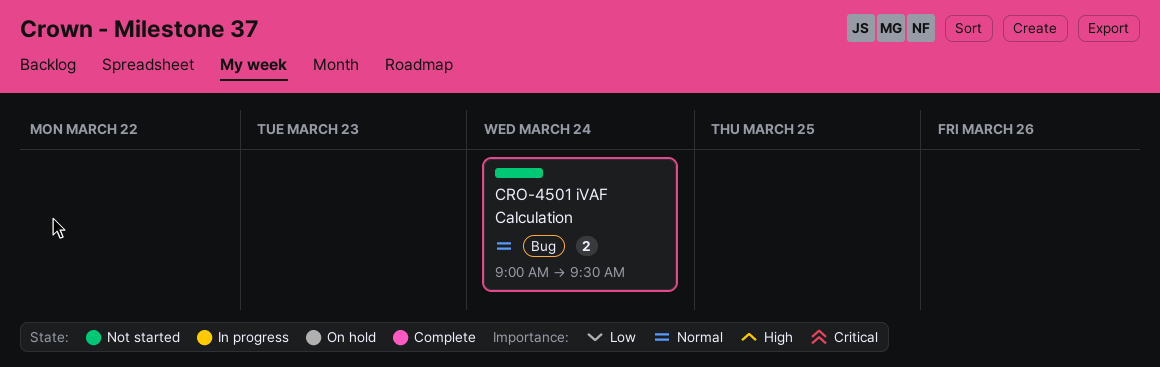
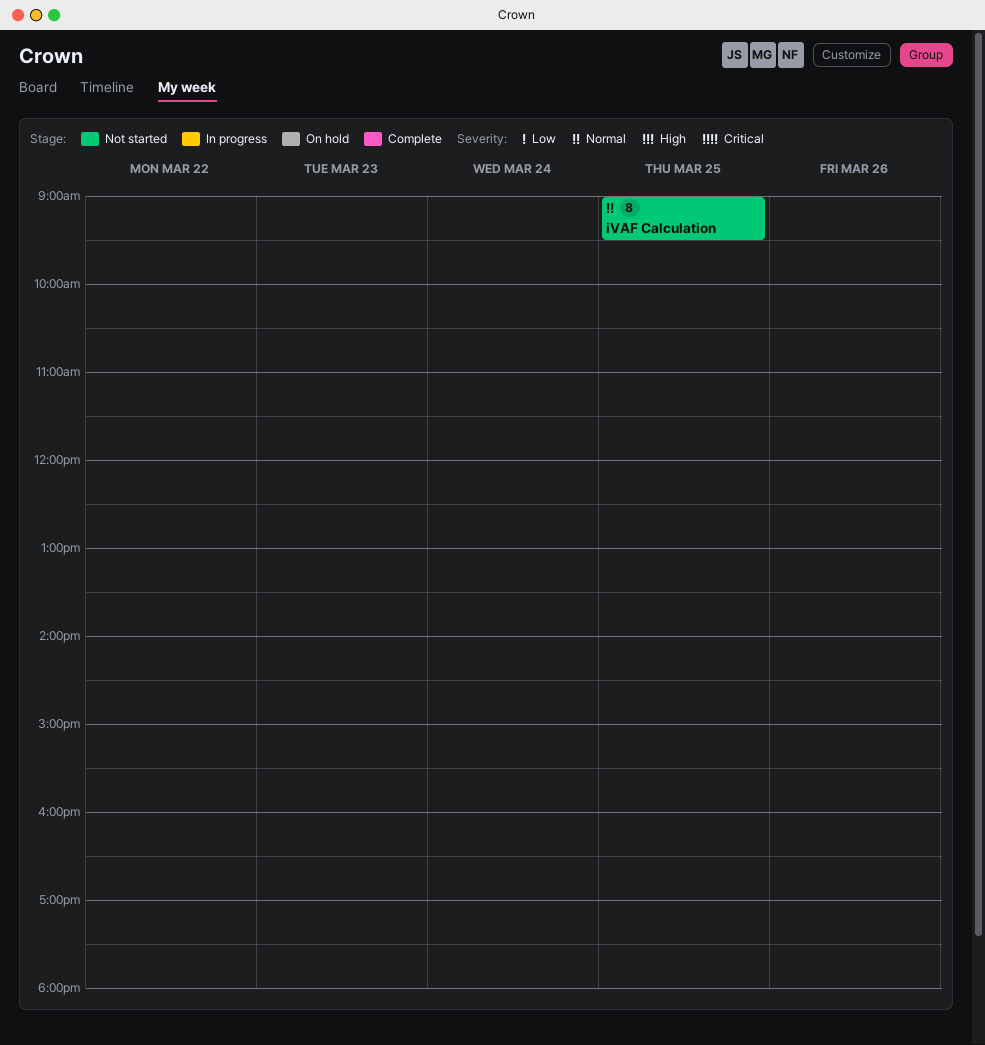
iVAF Calculation, estimate: 2 -> 8
iVAF Calculation, day: Mar 24 -> Mar 25

